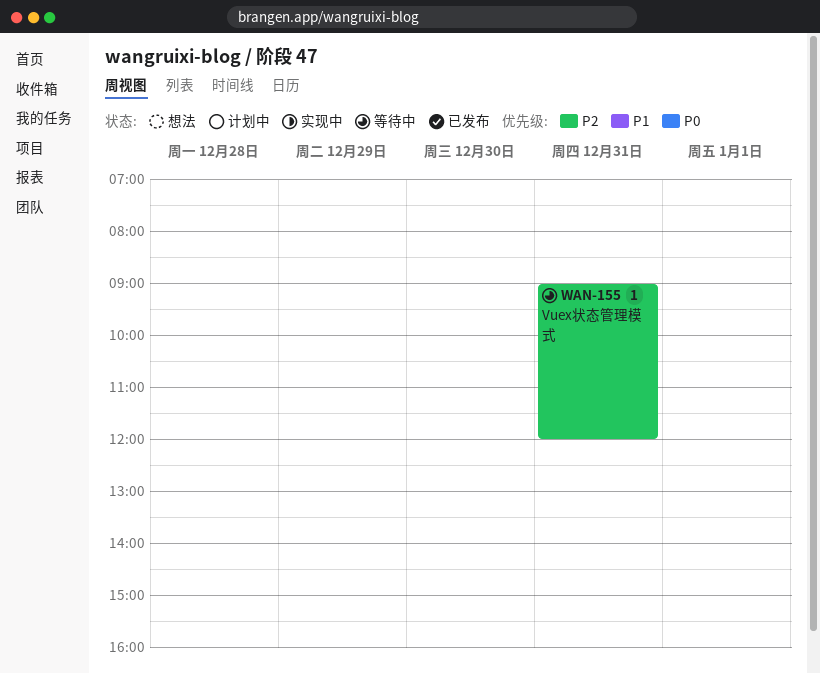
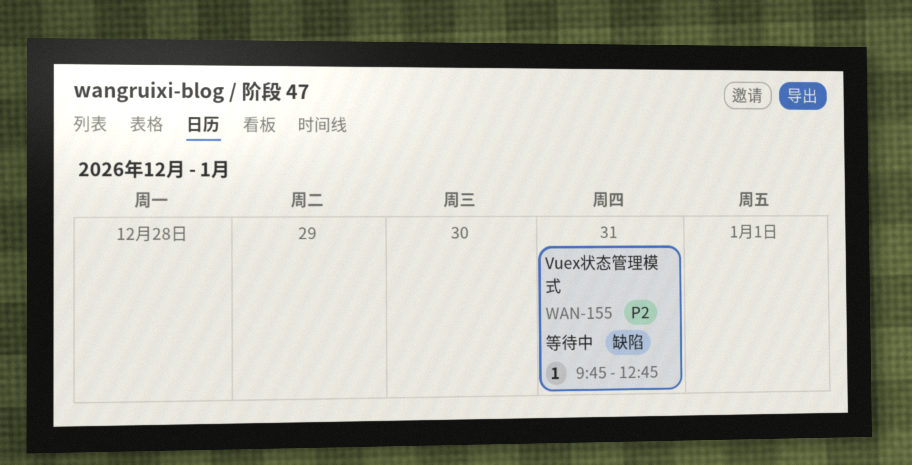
WAN-155, begins: 09:00 -> 09:45
WAN-155, ends: 12:00 -> 12:45

